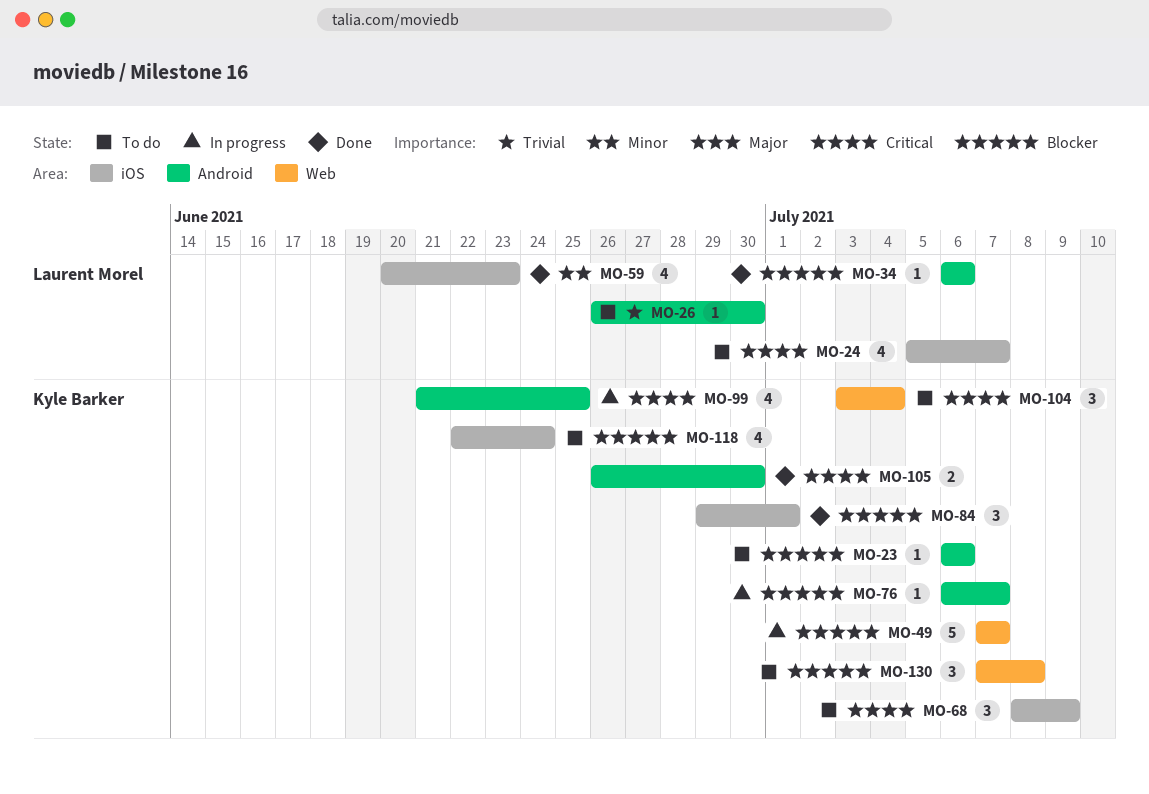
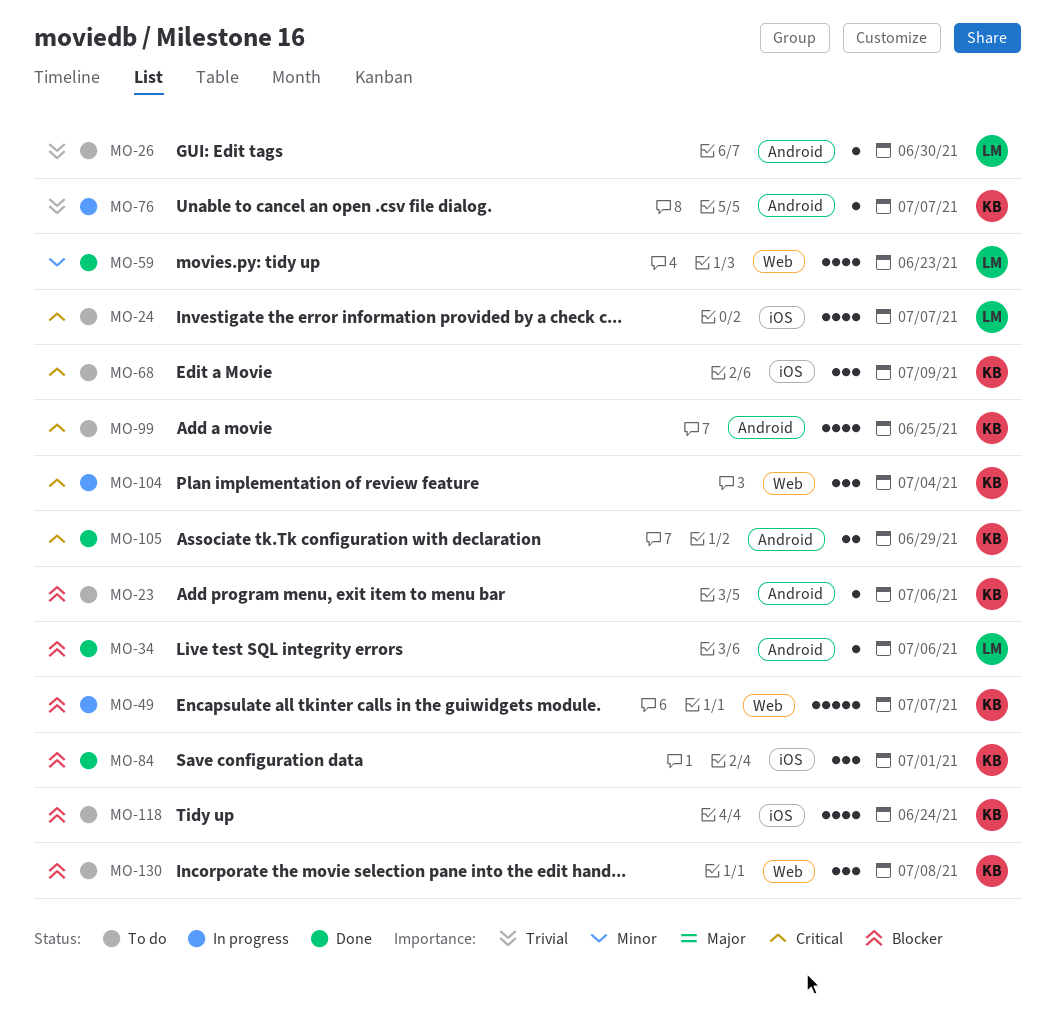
MO-59, label: iOS -> Web
MO-76, priority: Blocker -> Trivial
MO-99, status: In progress -> To do
MO-104, status: To do -> In progress
MO-105, due: Jun 30 -> Jun 29

